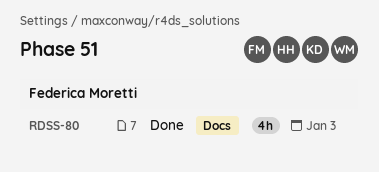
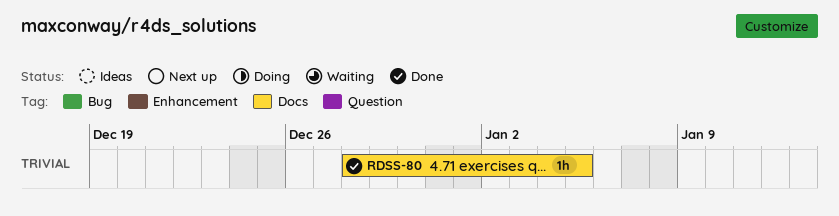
RDSS-80, estimate: 4h -> 1h
RDSS-80, due: Jan 3 -> Jan 5

